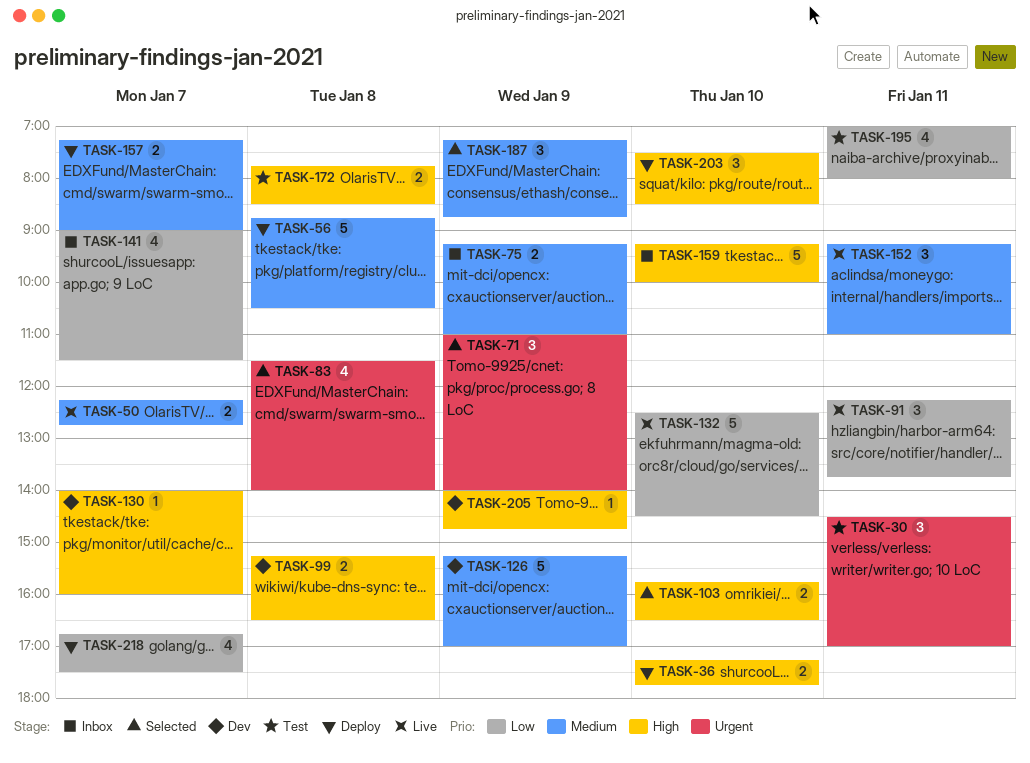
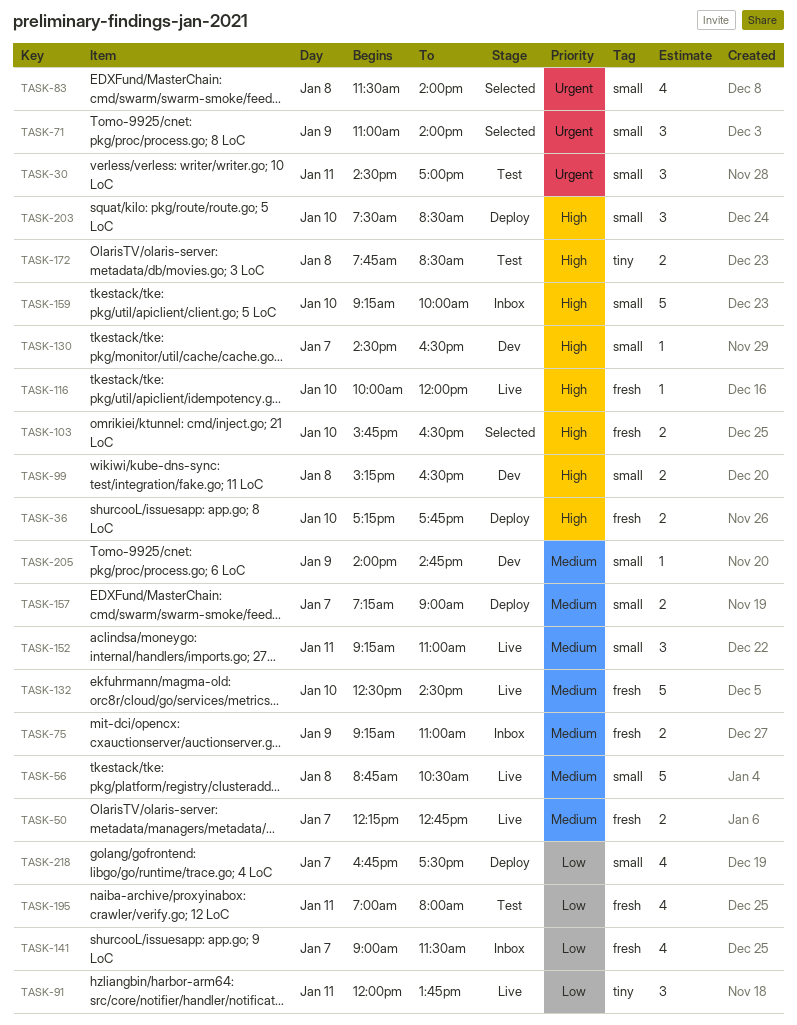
TASK-56, status: Deploy -> Live
TASK-91, begins: 12:15 -> 12:00
TASK-116: none -> present
TASK-126: present -> none
TASK-130, begins: 14:00 -> 14:30
TASK-130, ends: 16:00 -> 16:30
TASK-132, priority: Low -> Medium
TASK-187: present -> none
TASK-205, priority: High -> Medium

